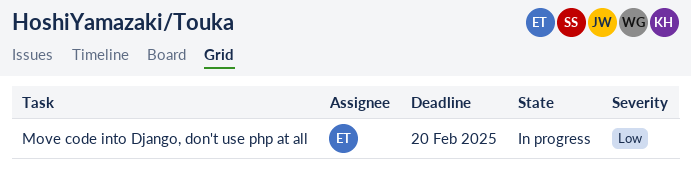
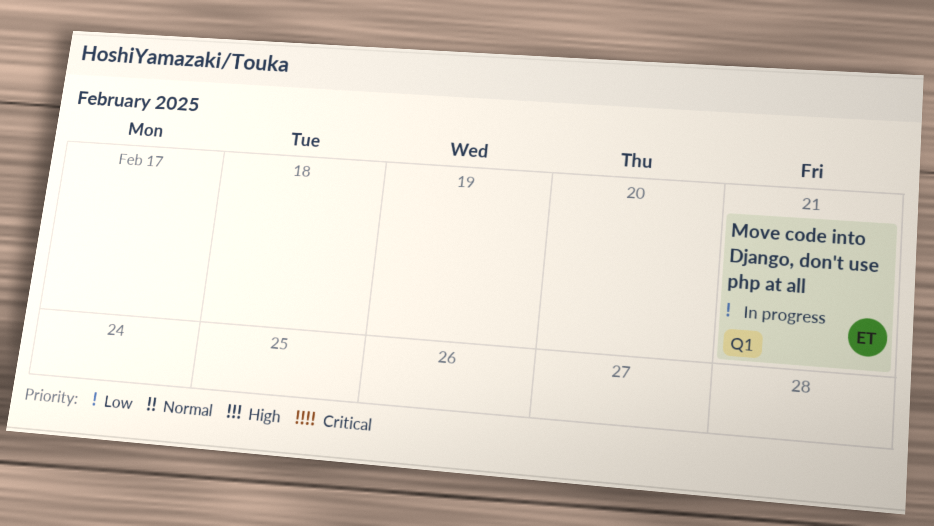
Move code into Django, don't use php at all, due: Feb 20 -> Feb 21

